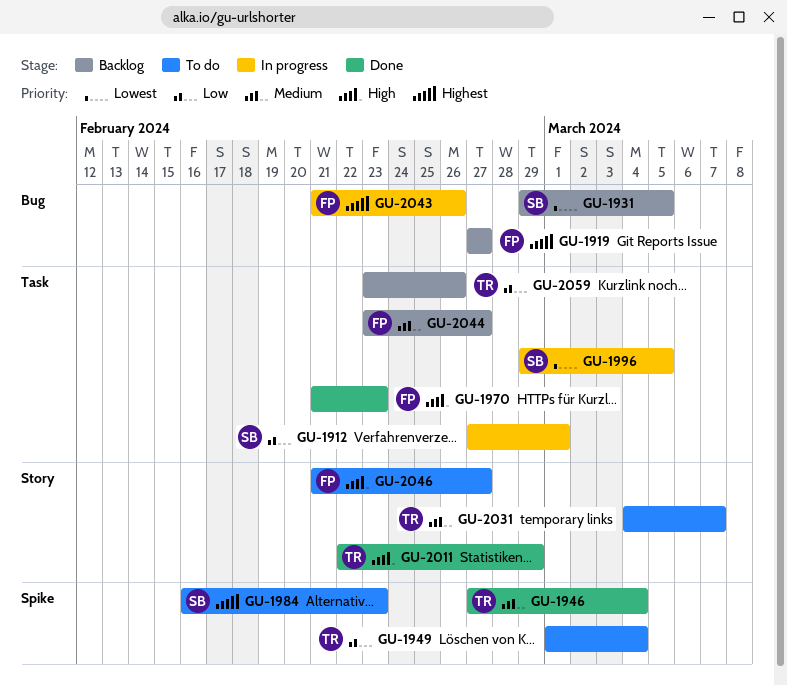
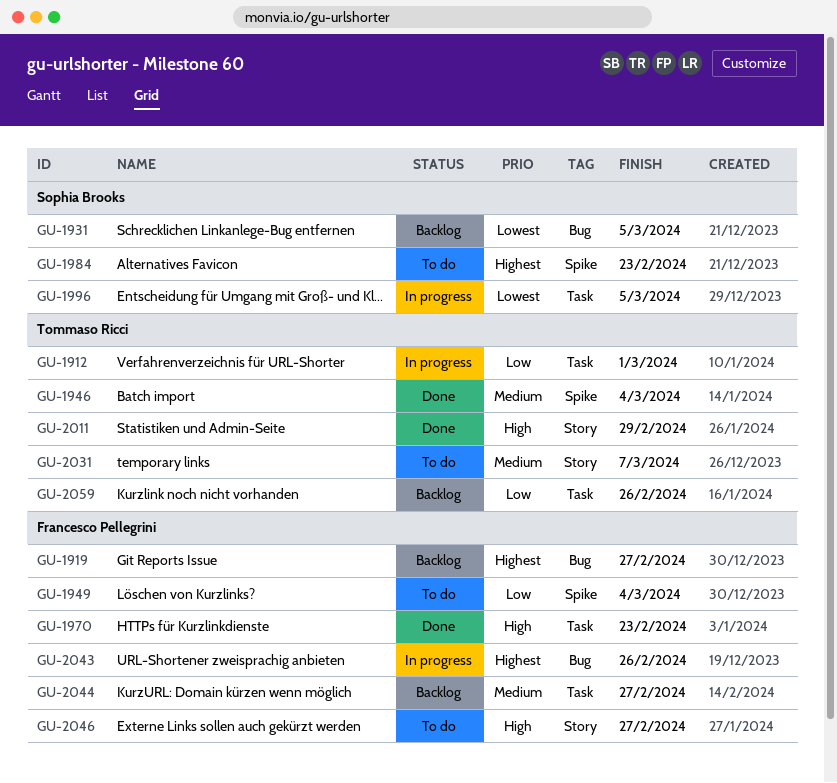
GU-1912, owner: Sophia Brooks -> Tommaso Ricci
GU-1949, owner: Tommaso Ricci -> Francesco Pellegrini

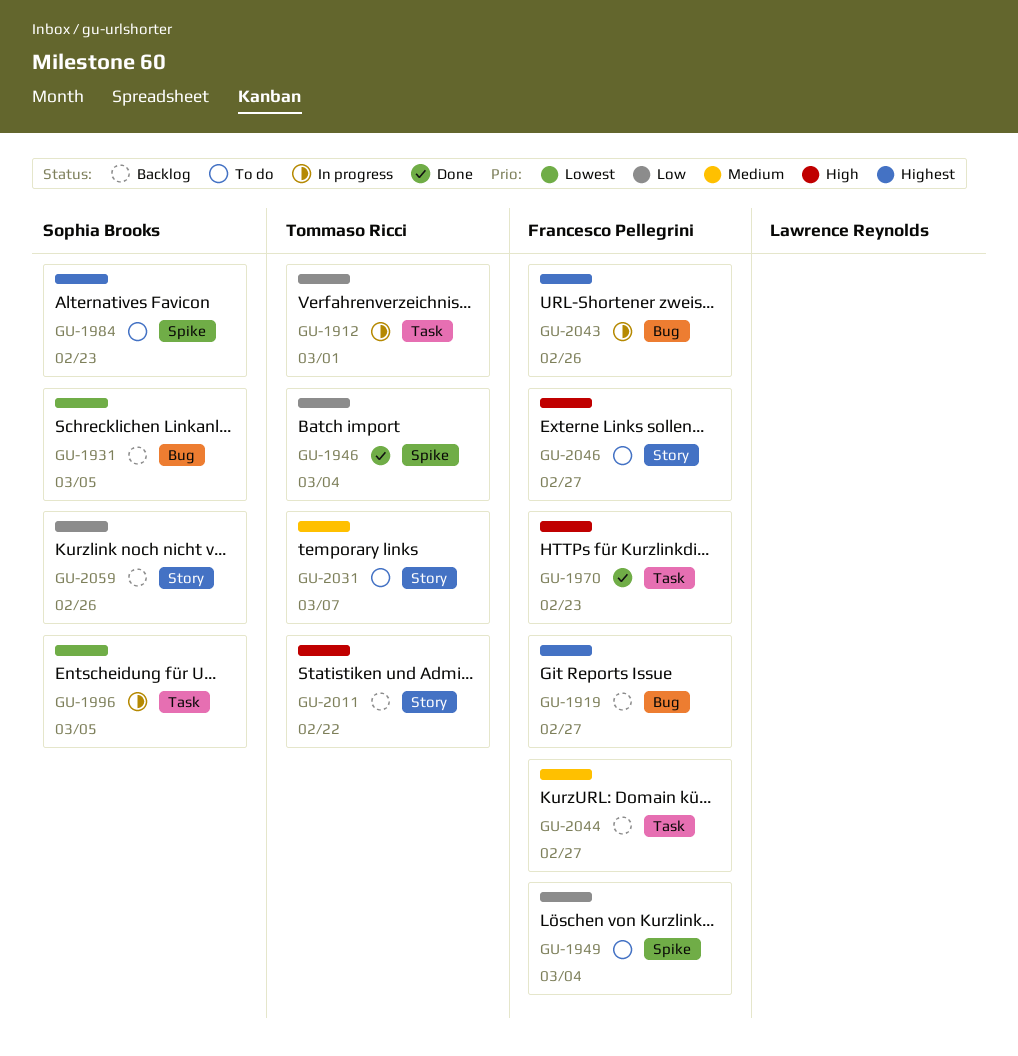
GU-1946, priority: Medium -> Low
GU-2011, status: Done -> Backlog
GU-2011, due: Feb 29 -> Feb 22
GU-2059, owner: Tommaso Ricci -> Sophia Brooks
GU-2059, label: Task -> Story

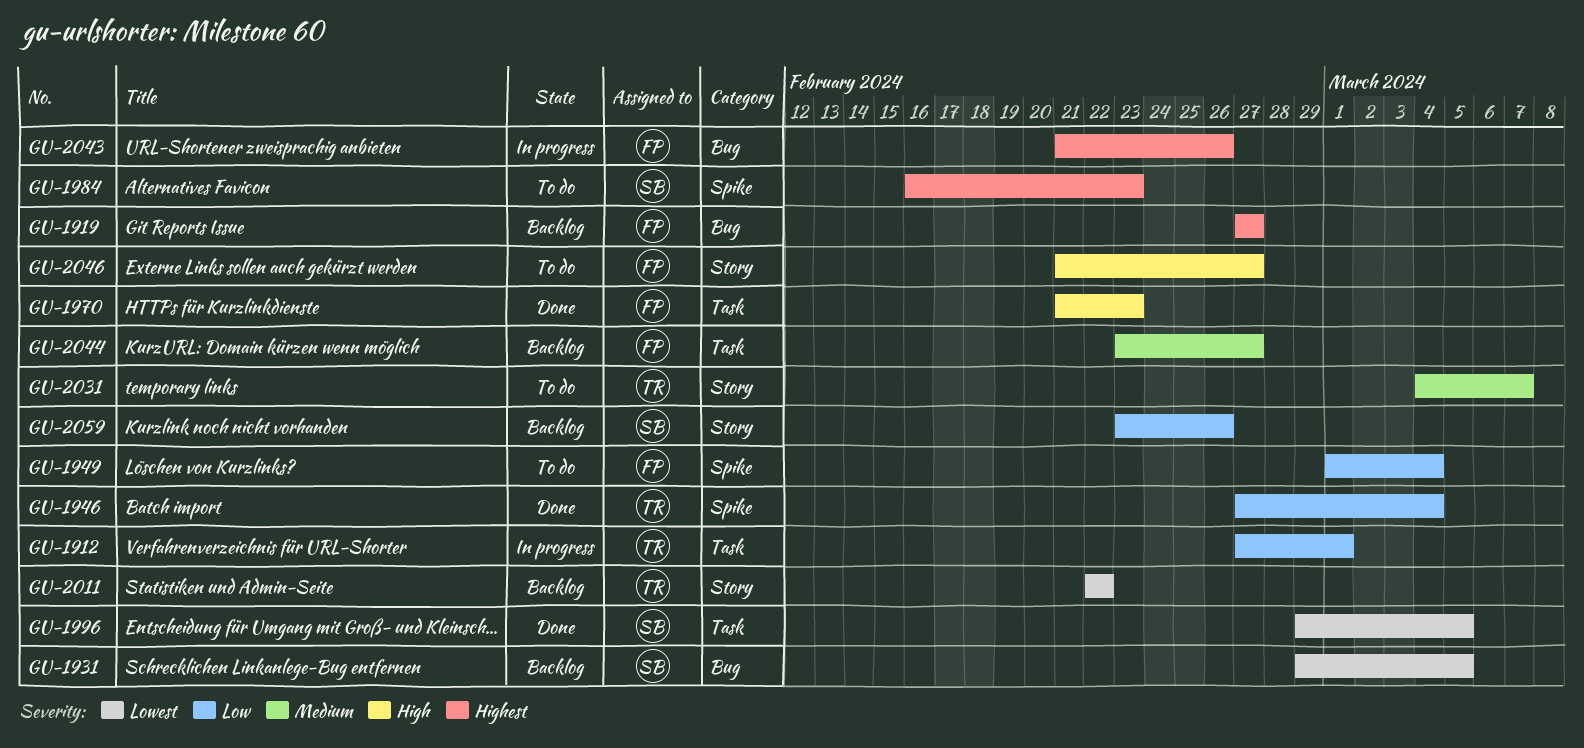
GU-1996, status: In progress -> Done
GU-2011, priority: High -> Lowest

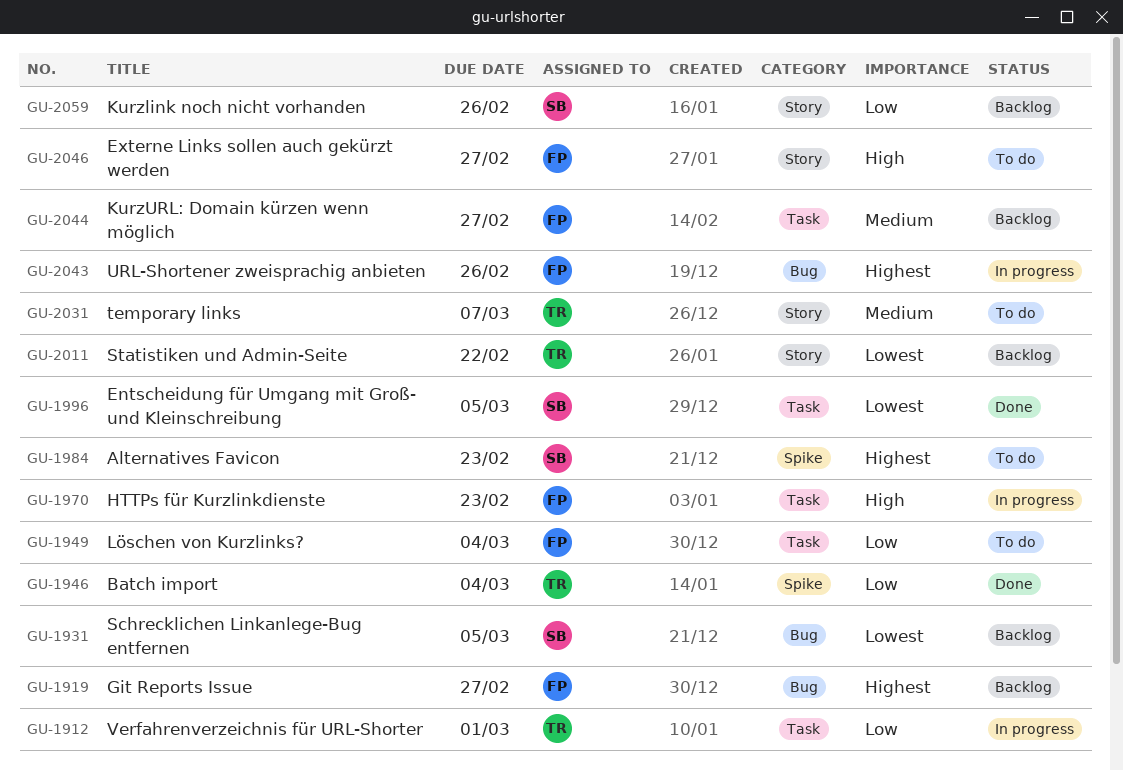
GU-1949, label: Spike -> Task
GU-1970, status: Done -> In progress

